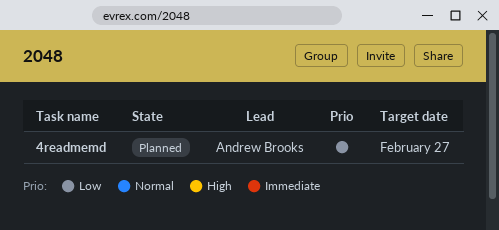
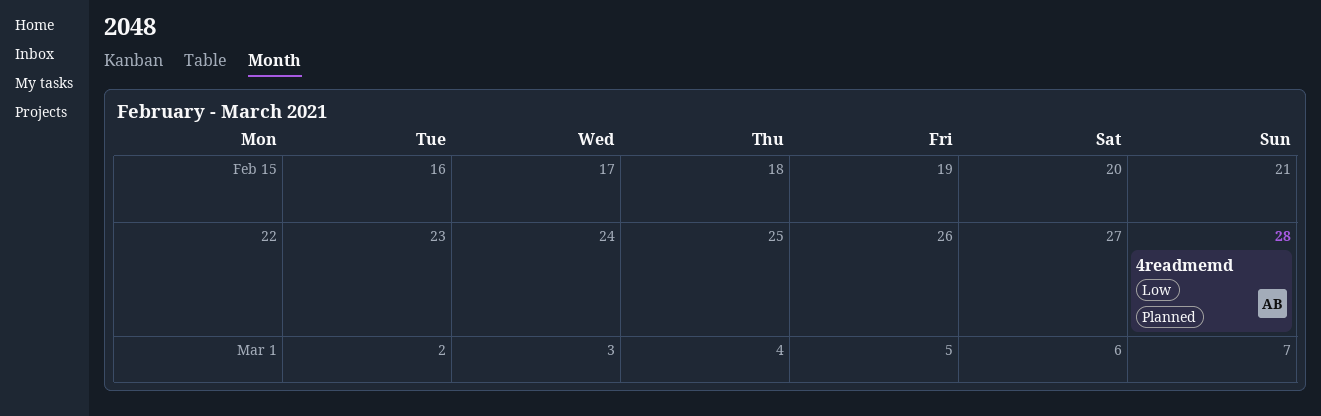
4readmemd, due: Feb 27 -> Feb 28

